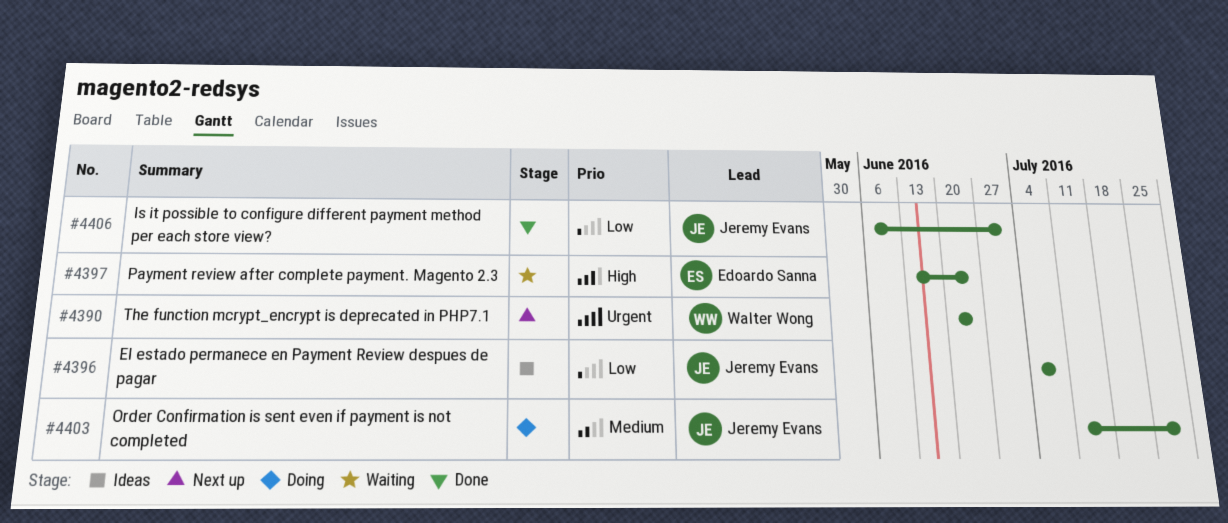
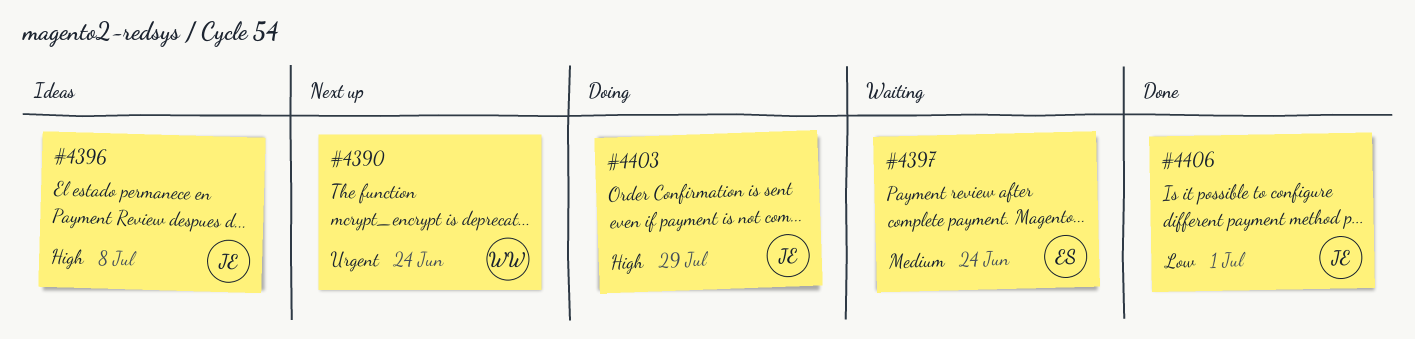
#4396, priority: Low -> High
#4397, priority: High -> Medium
#4403, priority: Medium -> High

